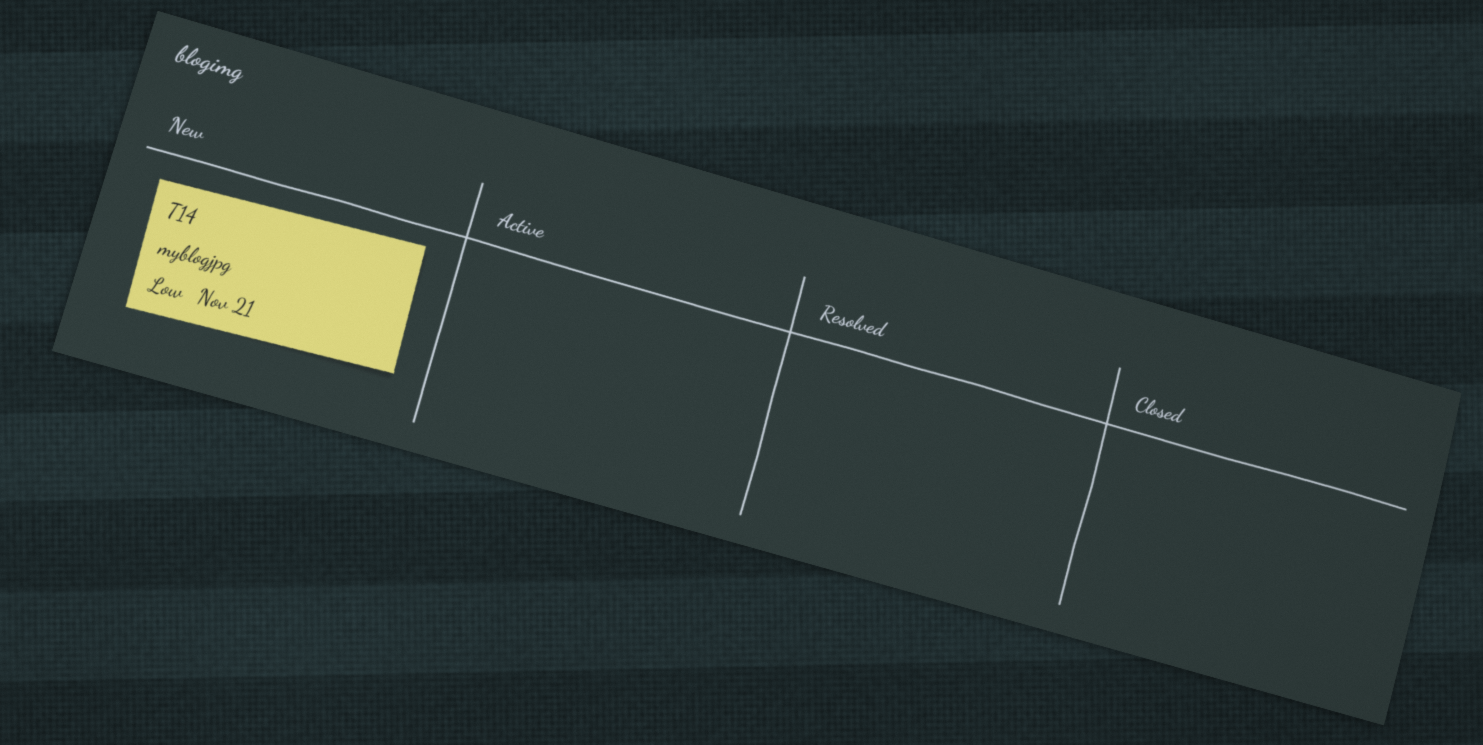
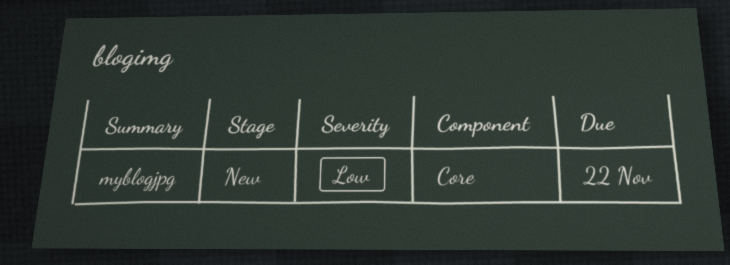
myblogjpg, due: Nov 21 -> Nov 22

